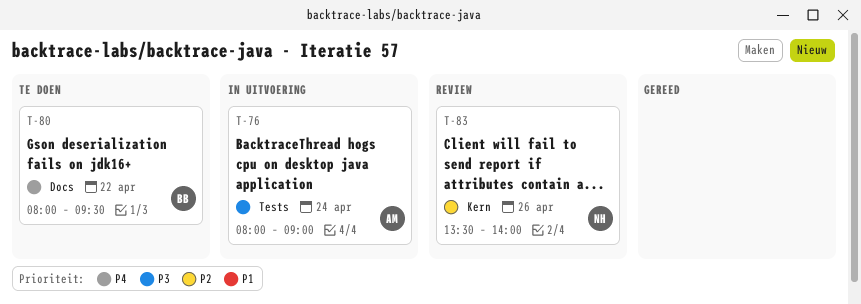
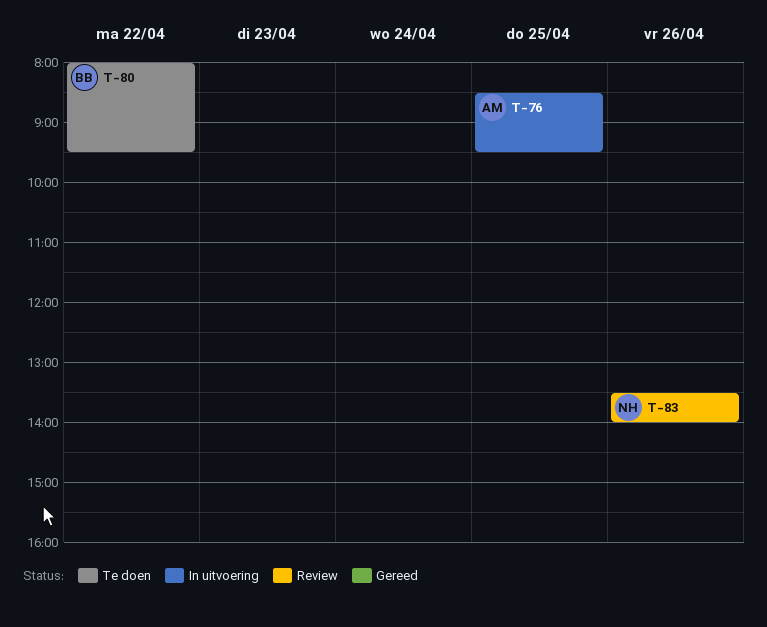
T-76, day: Apr 24 -> Apr 25
T-76, begins: 08:00 -> 08:30
T-76, ends: 09:00 -> 09:30

